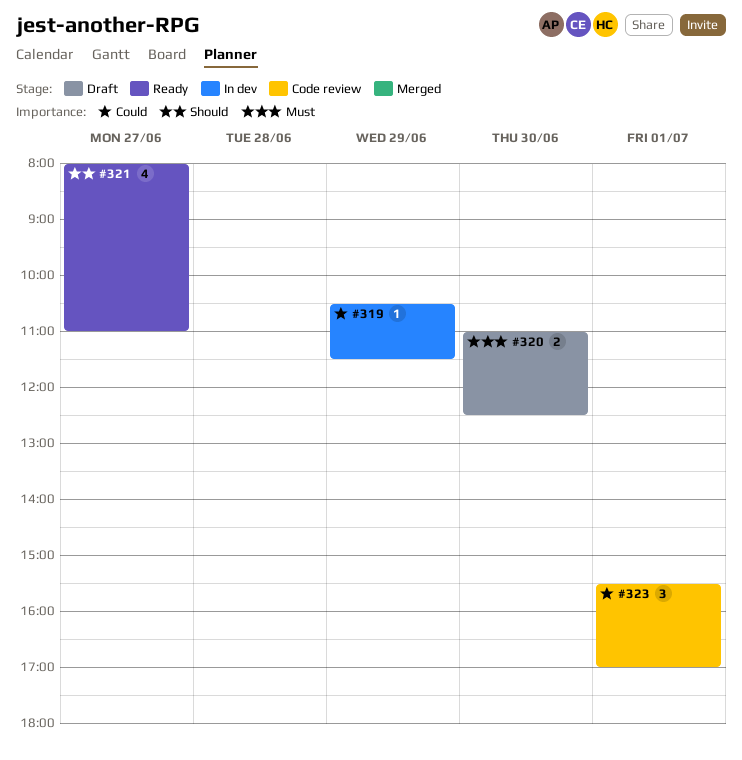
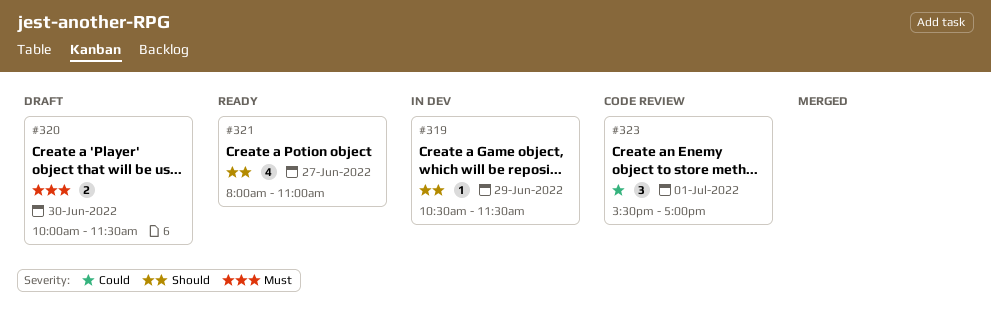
#319, priority: Could -> Should
#320, begins: 11:00 -> 10:00
#320, ends: 12:30 -> 11:30

